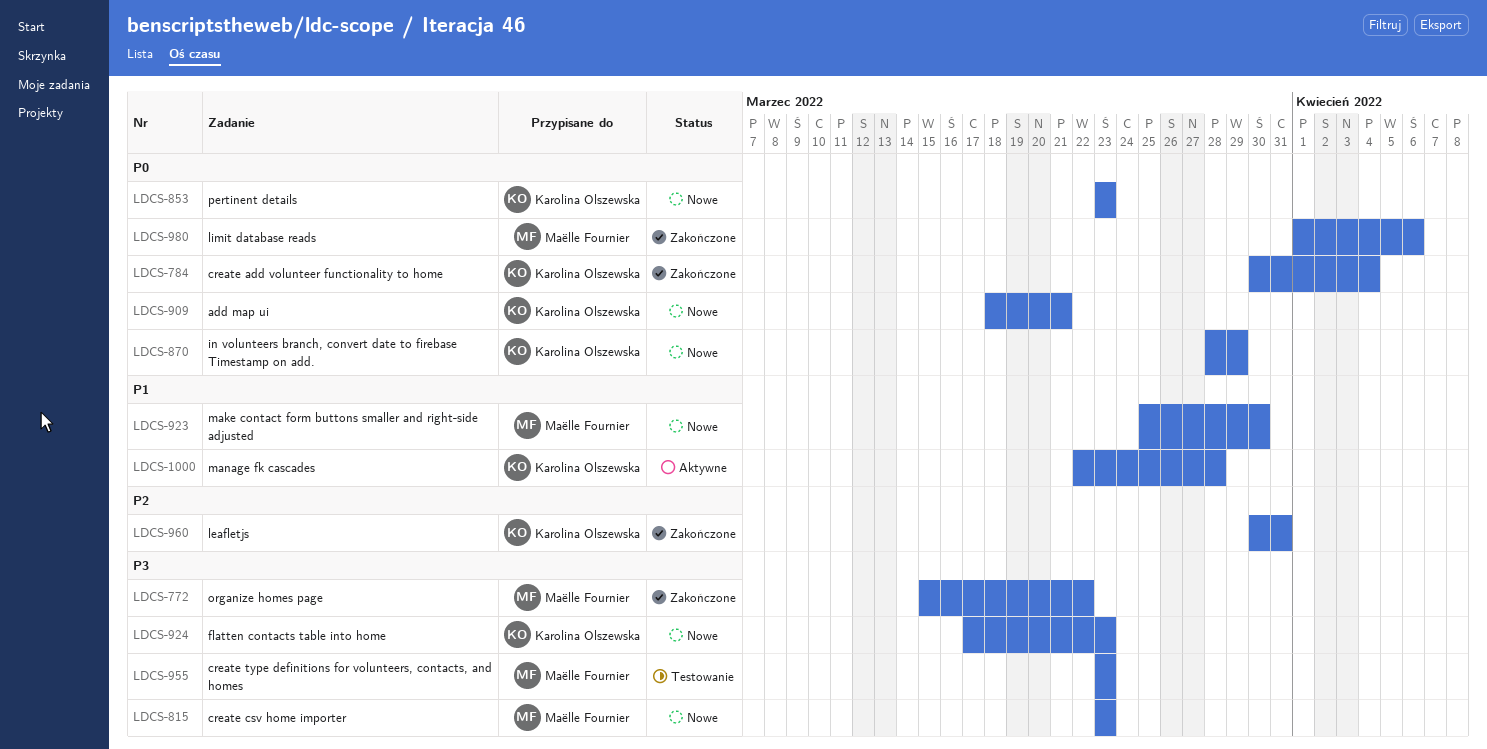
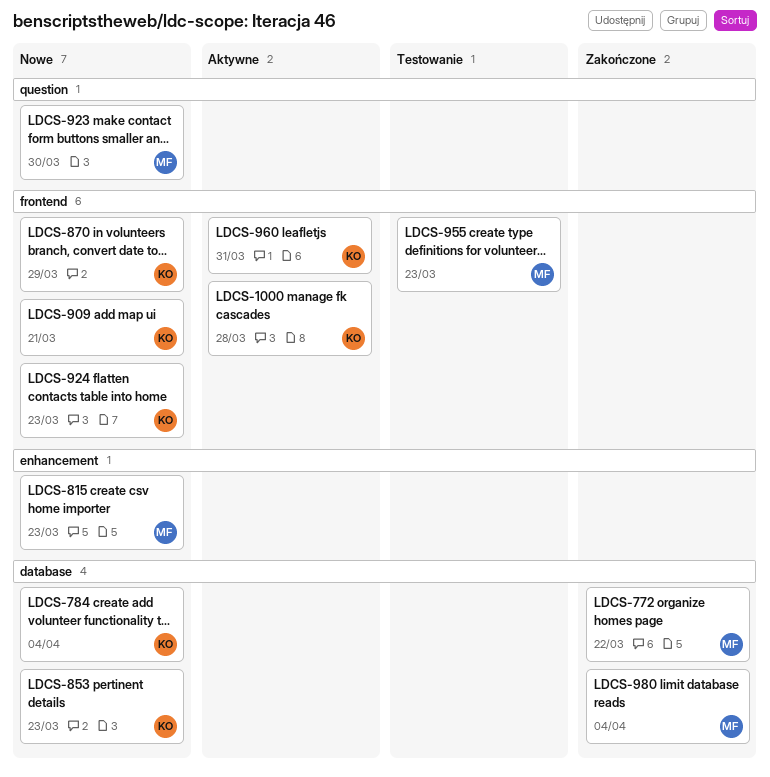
LDCS-784, status: Zakończone -> Nowe
LDCS-960, status: Zakończone -> Aktywne
LDCS-980, due: Apr 6 -> Apr 4

